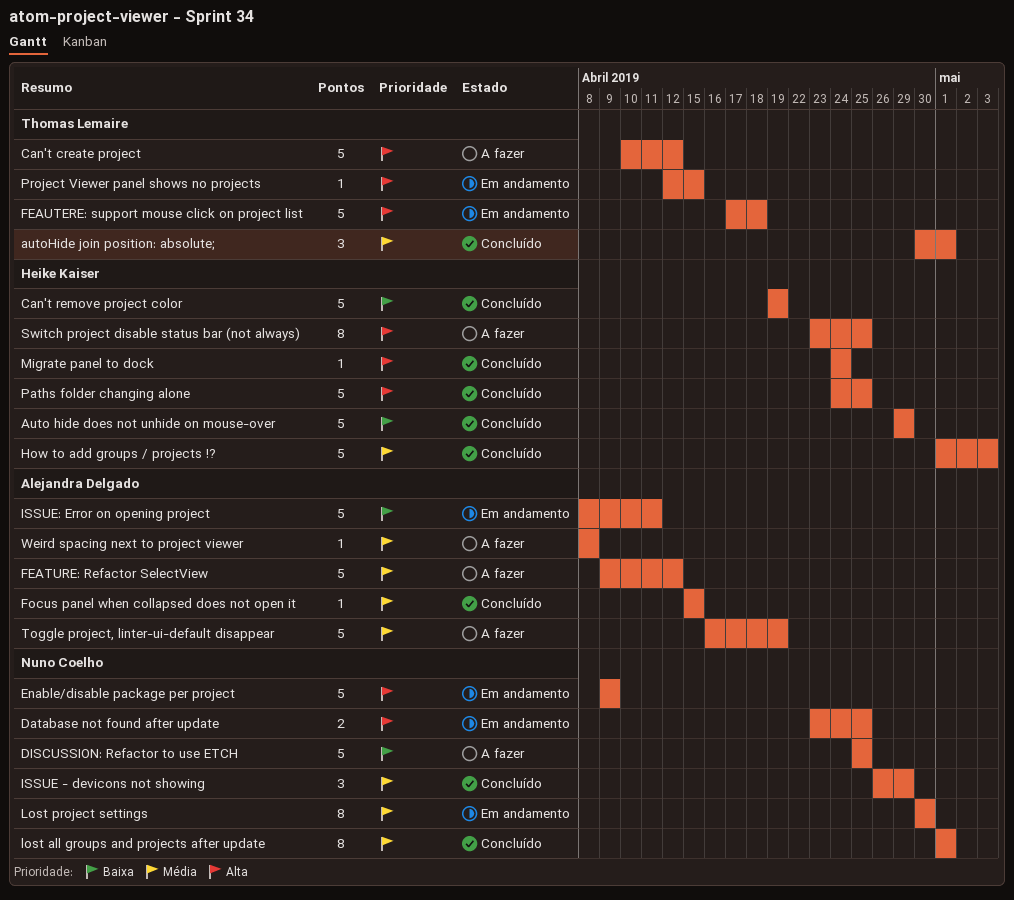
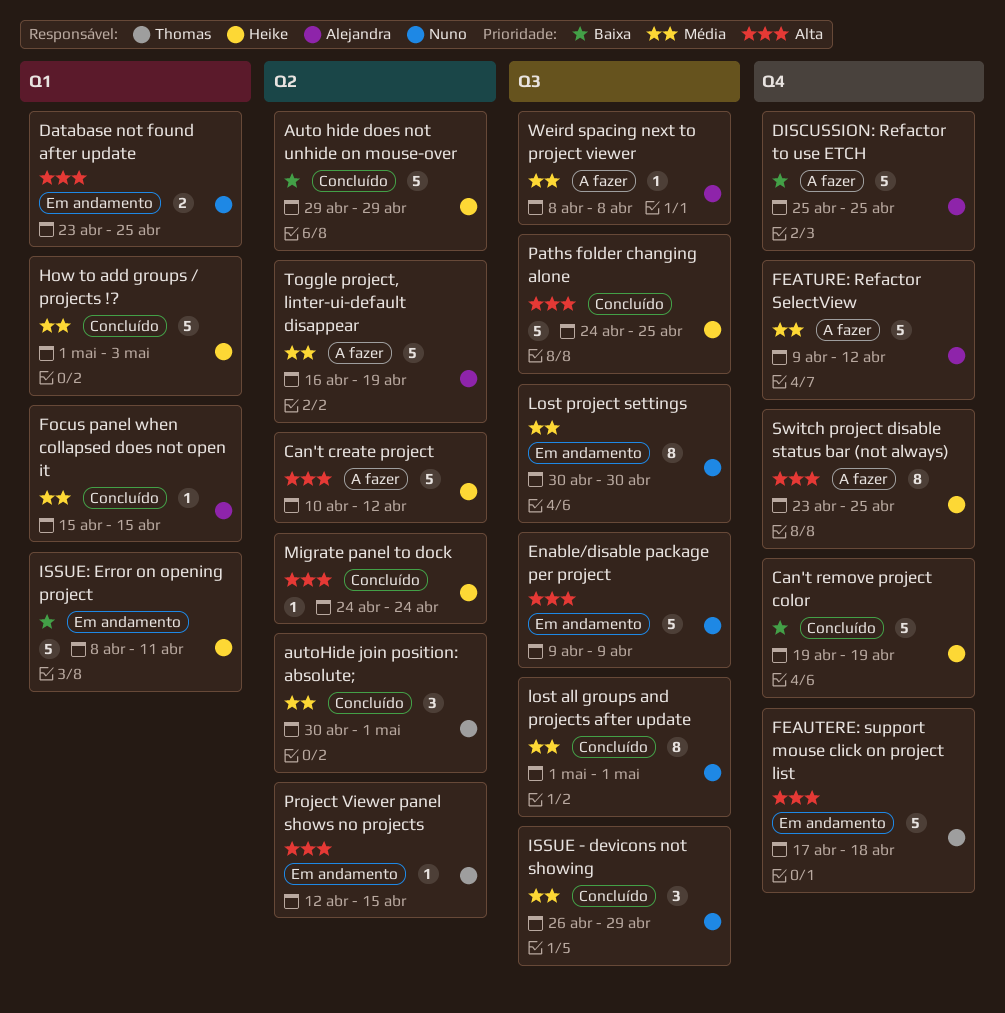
Can't create project, owner: Thomas Lemaire -> Heike Kaiser
DISCUSSION: Refactor to use ETCH, owner: Nuno Coelho -> Alejandra Delgado
ISSUE: Error on opening project, owner: Alejandra Delgado -> Heike Kaiser

